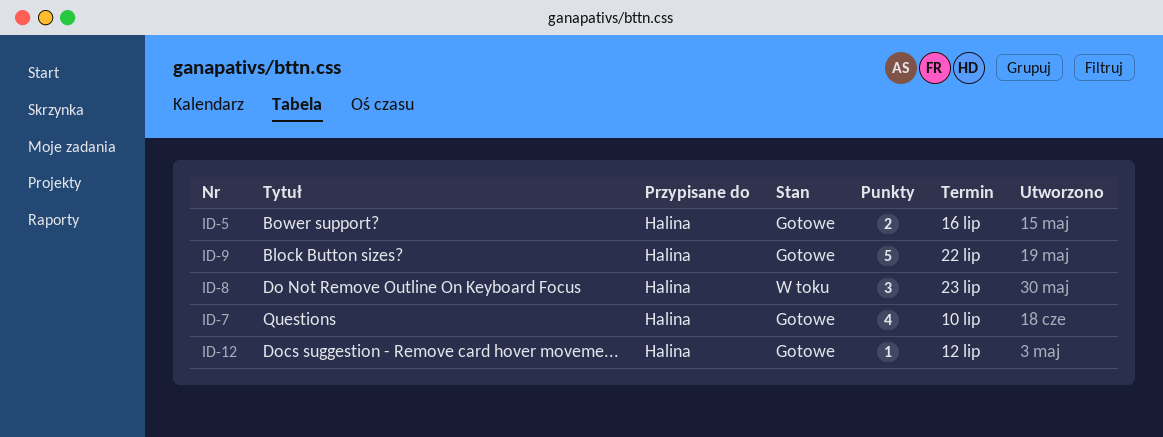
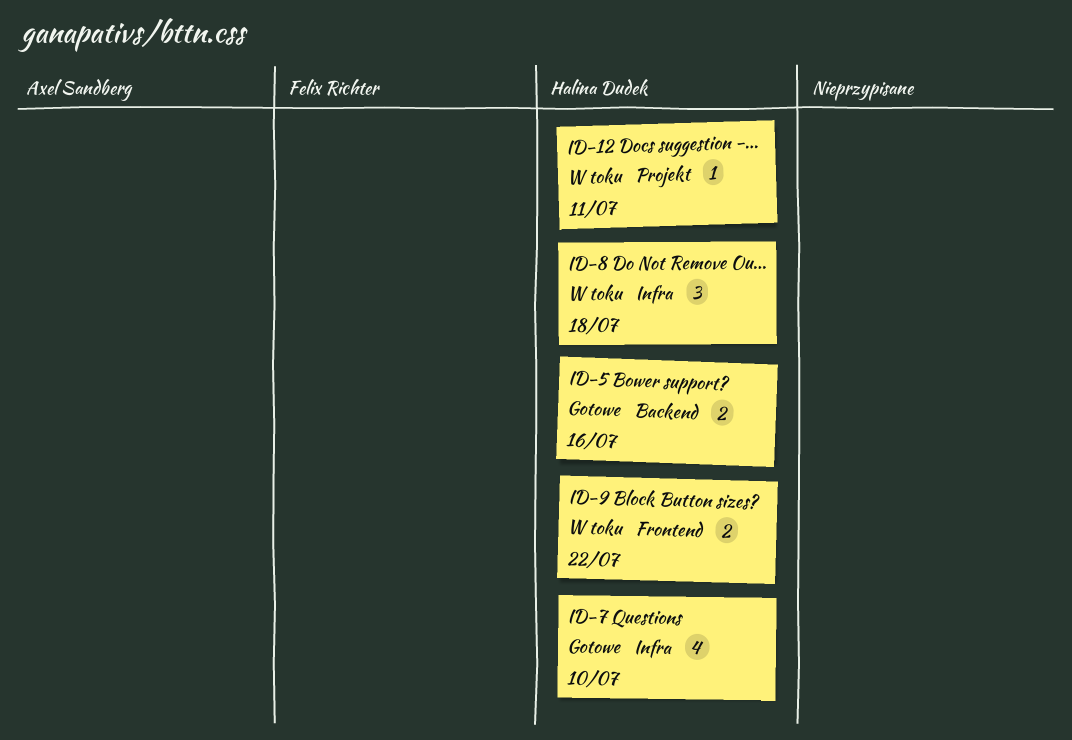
ID-8, due: Jul 23 -> Jul 18
ID-9, status: Gotowe -> W toku
ID-9, estimate: 5 -> 2
ID-12, status: Gotowe -> W toku
ID-12, due: Jul 12 -> Jul 11

